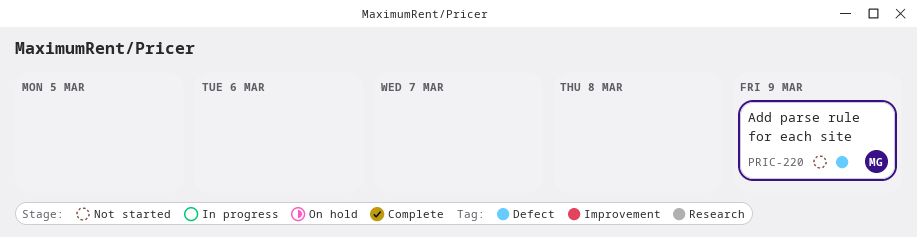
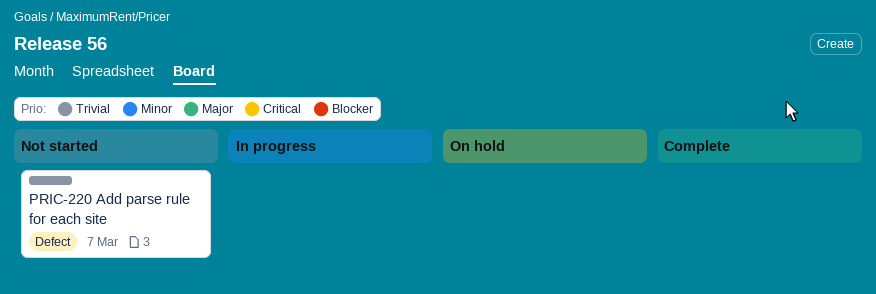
PRIC-220, due: Mar 9 -> Mar 7

